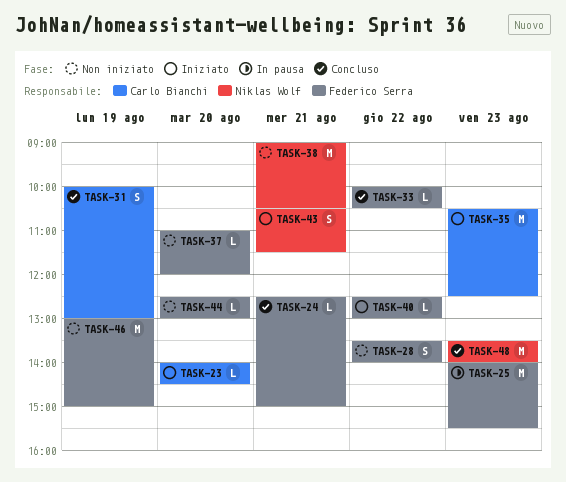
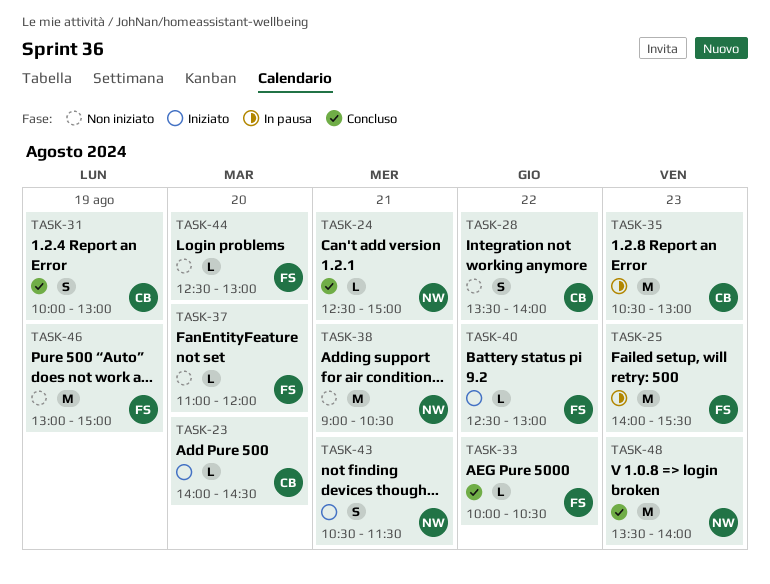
TASK-24, owner: Federico Serra -> Niklas Wolf
TASK-28, owner: Federico Serra -> Carlo Bianchi
TASK-35, status: Iniziato -> In pausa
TASK-35, ends: 12:30 -> 13:00

